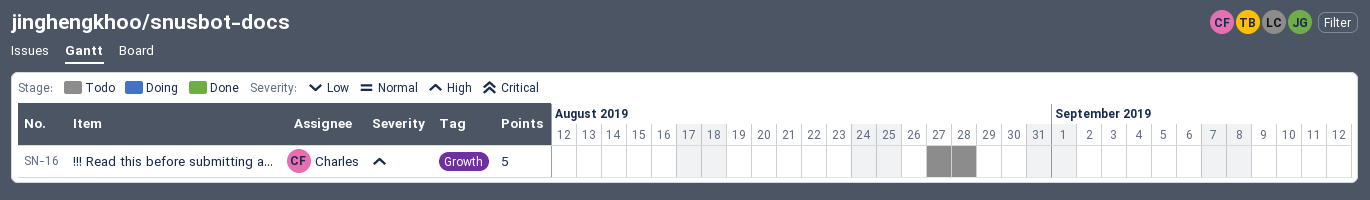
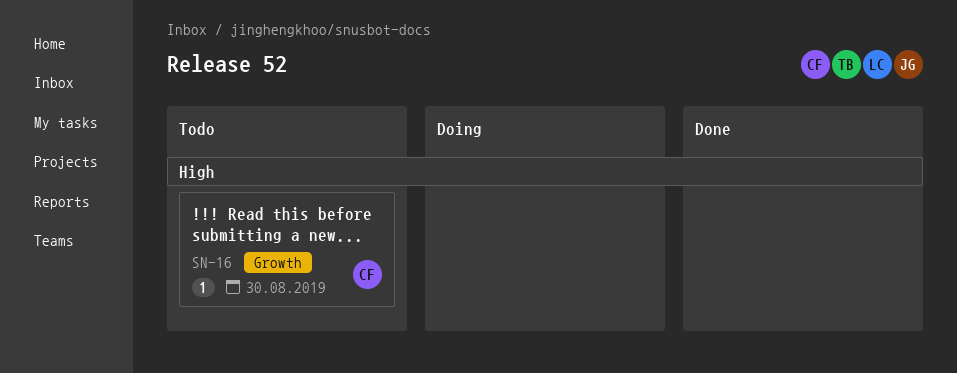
SN-16, estimate: 5 -> 1
SN-16, due: Aug 28 -> Aug 30

